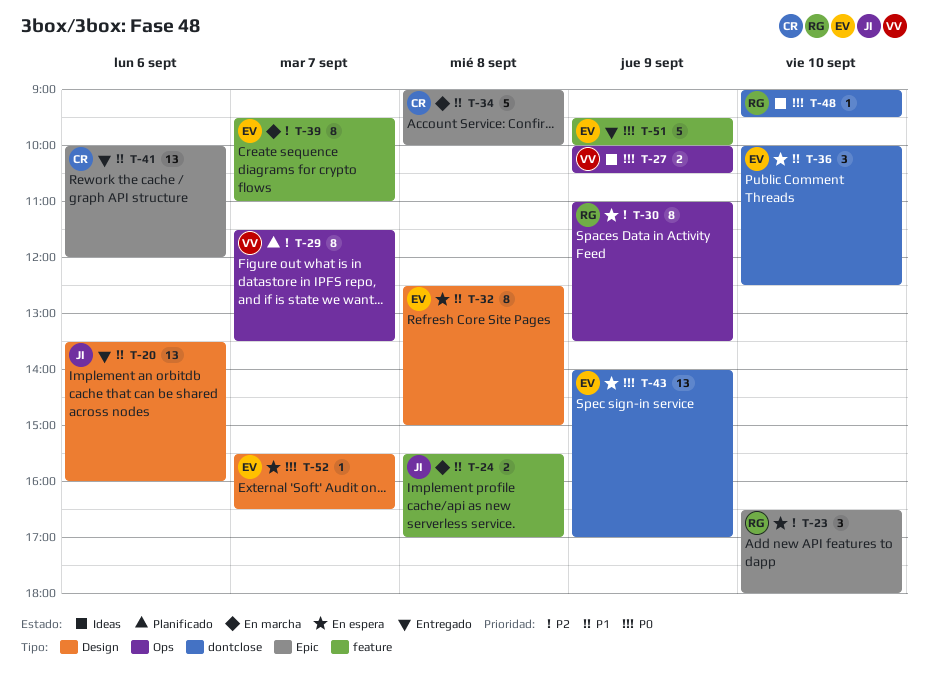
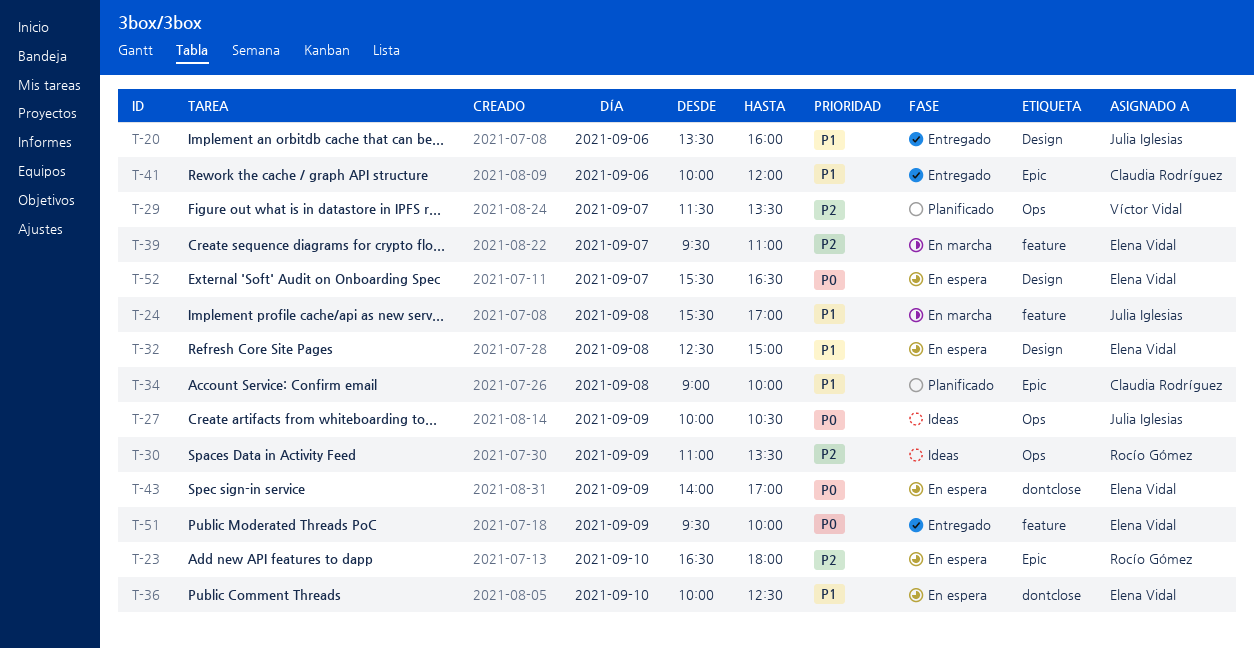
T-27, owner: Víctor Vidal -> Julia Iglesias
T-30, status: En espera -> Ideas
T-34, status: En marcha -> Planificado
T-48: present -> none

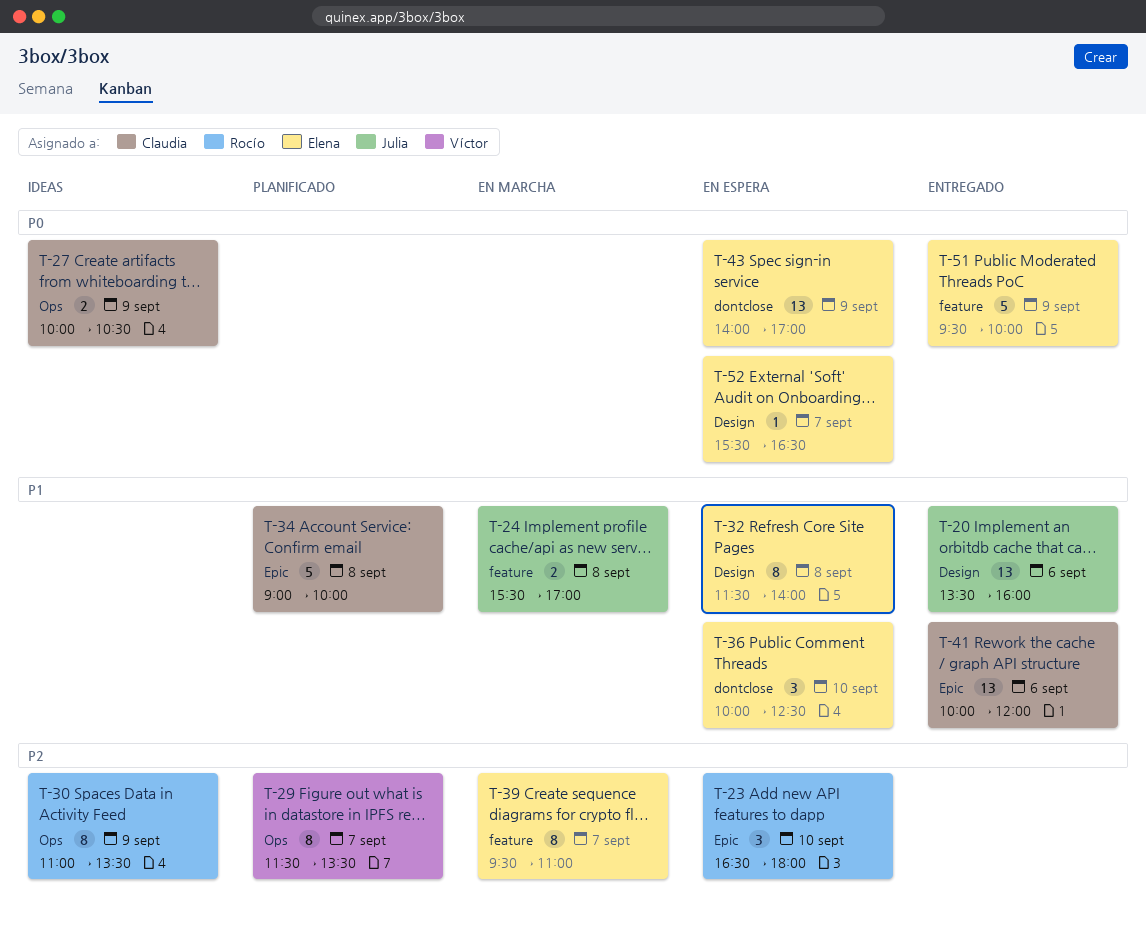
T-27, owner: Julia Iglesias -> Claudia Rodríguez
T-32, begins: 12:30 -> 11:30
T-32, ends: 15:00 -> 14:00

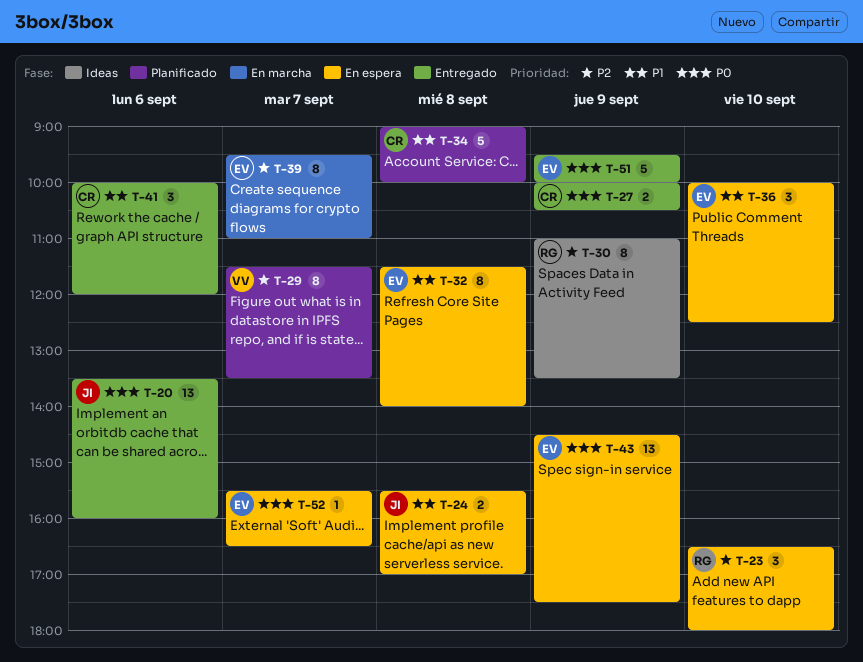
T-20, priority: P1 -> P0
T-24, status: En marcha -> En espera
T-27, status: Ideas -> Entregado
T-41, estimate: 13 -> 3
T-43, begins: 14:00 -> 14:30
T-43, ends: 17:00 -> 17:30

